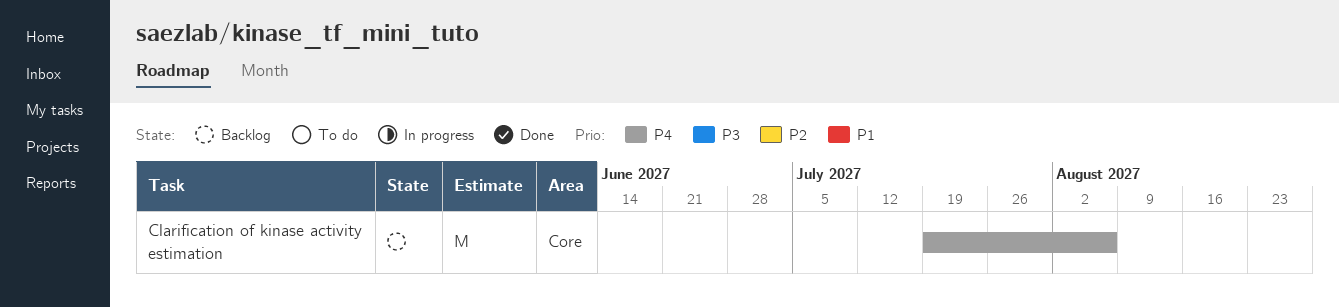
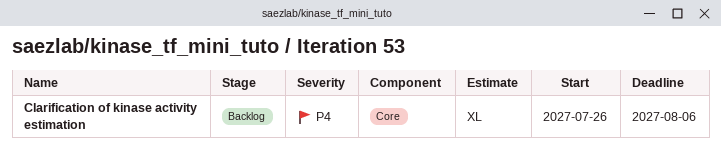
Clarification of kinase activity estimation, estimate: M -> XL
Clarification of kinase activity estimation, start: Jul 19 -> Jul 26

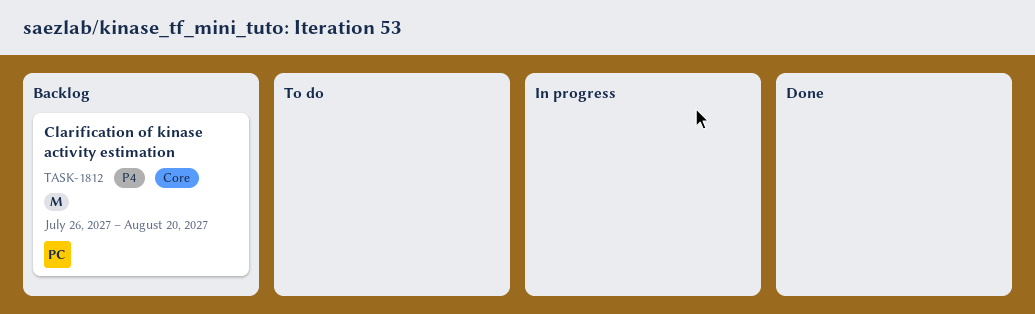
Clarification of kinase activity estimation, estimate: XL -> M
Clarification of kinase activity estimation, due: Aug 6 -> Aug 20

